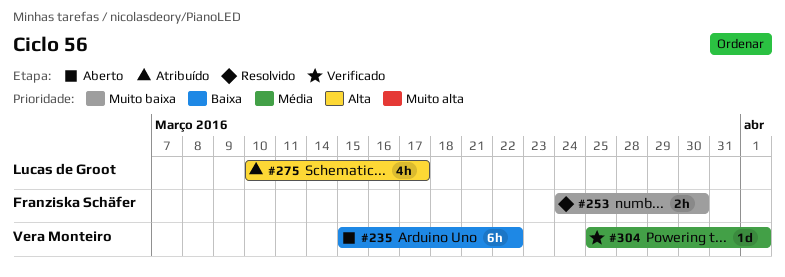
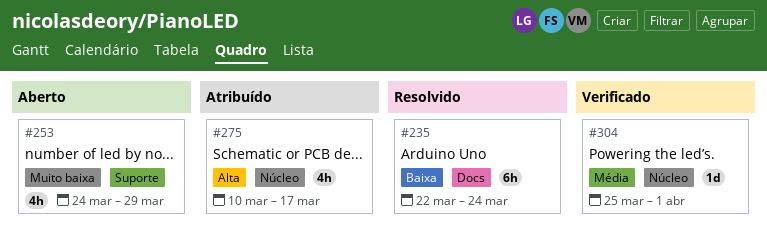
#235, status: Aberto -> Resolvido
#235, start: Mar 15 -> Mar 22
#235, due: Mar 22 -> Mar 24
#253, status: Resolvido -> Aberto
#253, estimate: 2h -> 4h
#253, due: Mar 30 -> Mar 29

